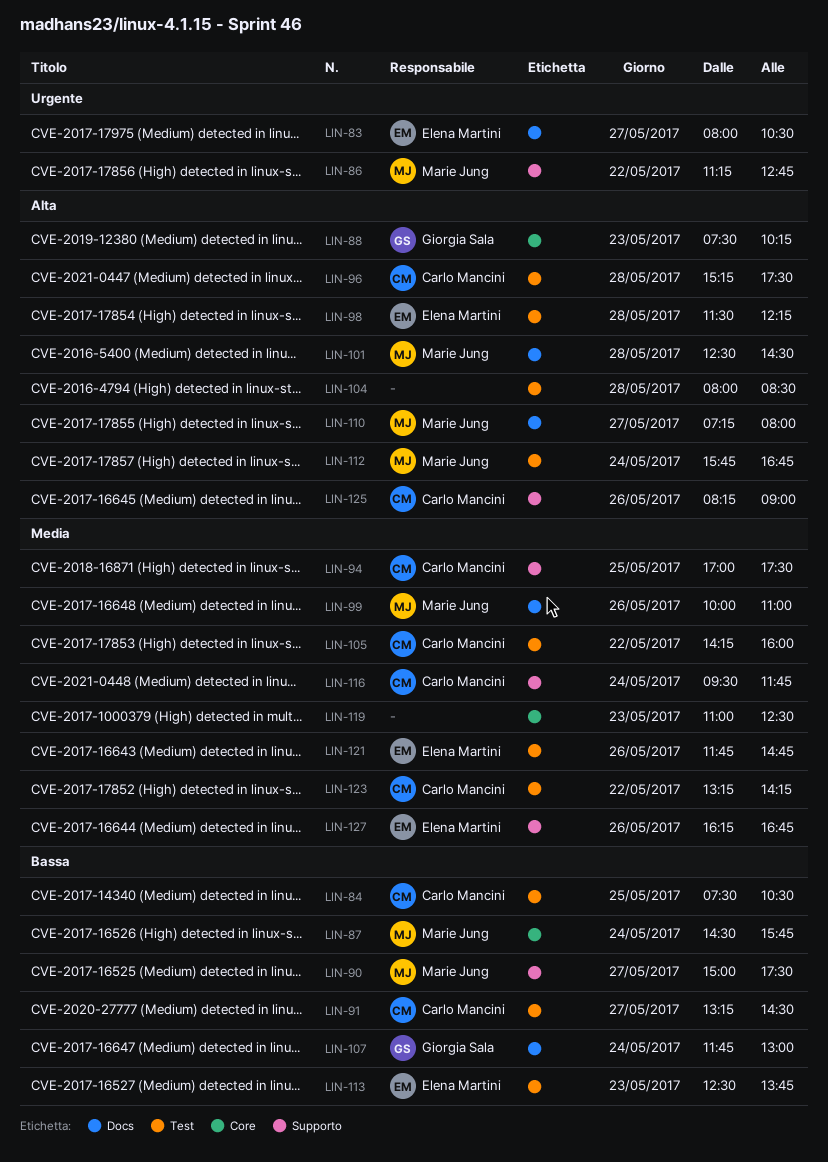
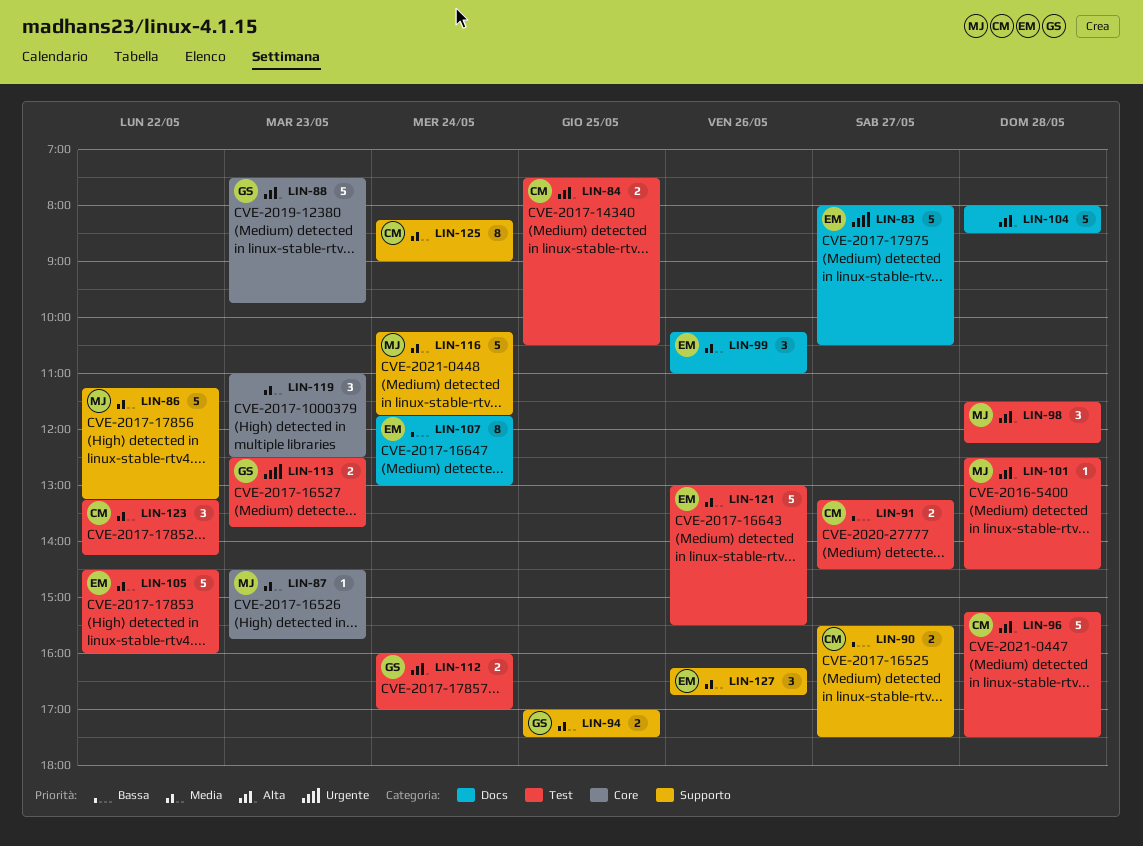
LIN-84, priority: Bassa -> Alta
LIN-86, priority: Urgente -> Media
LIN-86, ends: 12:45 -> 13:15
LIN-87, priority: Bassa -> Media
LIN-87, day: May 24 -> May 23
LIN-88, ends: 10:15 -> 09:45
LIN-90, owner: Marie Jung -> Carlo Mancini
LIN-90, begins: 15:00 -> 15:30
LIN-94, owner: Carlo Mancini -> Giorgia Sala
LIN-98, owner: Elena Martini -> Marie Jung
LIN-99, owner: Marie Jung -> Elena Martini
LIN-99, begins: 10:00 -> 10:15
LIN-101, label: Docs -> Test
LIN-104, label: Test -> Docs
LIN-105, owner: Carlo Mancini -> Elena Martini
LIN-105, begins: 14:15 -> 14:30
LIN-107, owner: Giorgia Sala -> Elena Martini
LIN-110: present -> none
LIN-112, owner: Marie Jung -> Giorgia Sala
LIN-112, begins: 15:45 -> 16:00
LIN-112, ends: 16:45 -> 17:00
LIN-113, owner: Elena Martini -> Giorgia Sala
LIN-113, priority: Bassa -> Urgente
LIN-116, owner: Carlo Mancini -> Marie Jung
LIN-116, begins: 09:30 -> 10:15
LIN-121, begins: 11:45 -> 13:00
LIN-121, ends: 14:45 -> 15:30
LIN-125, priority: Alta -> Media
LIN-125, day: May 26 -> May 24

